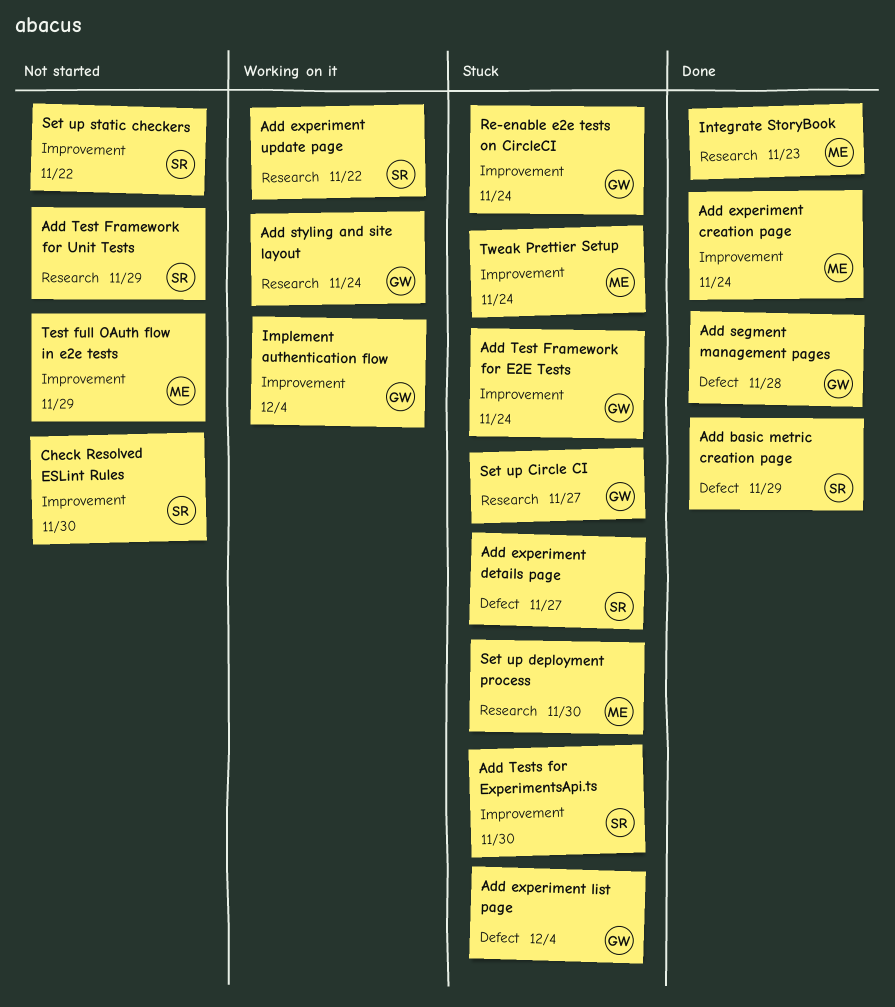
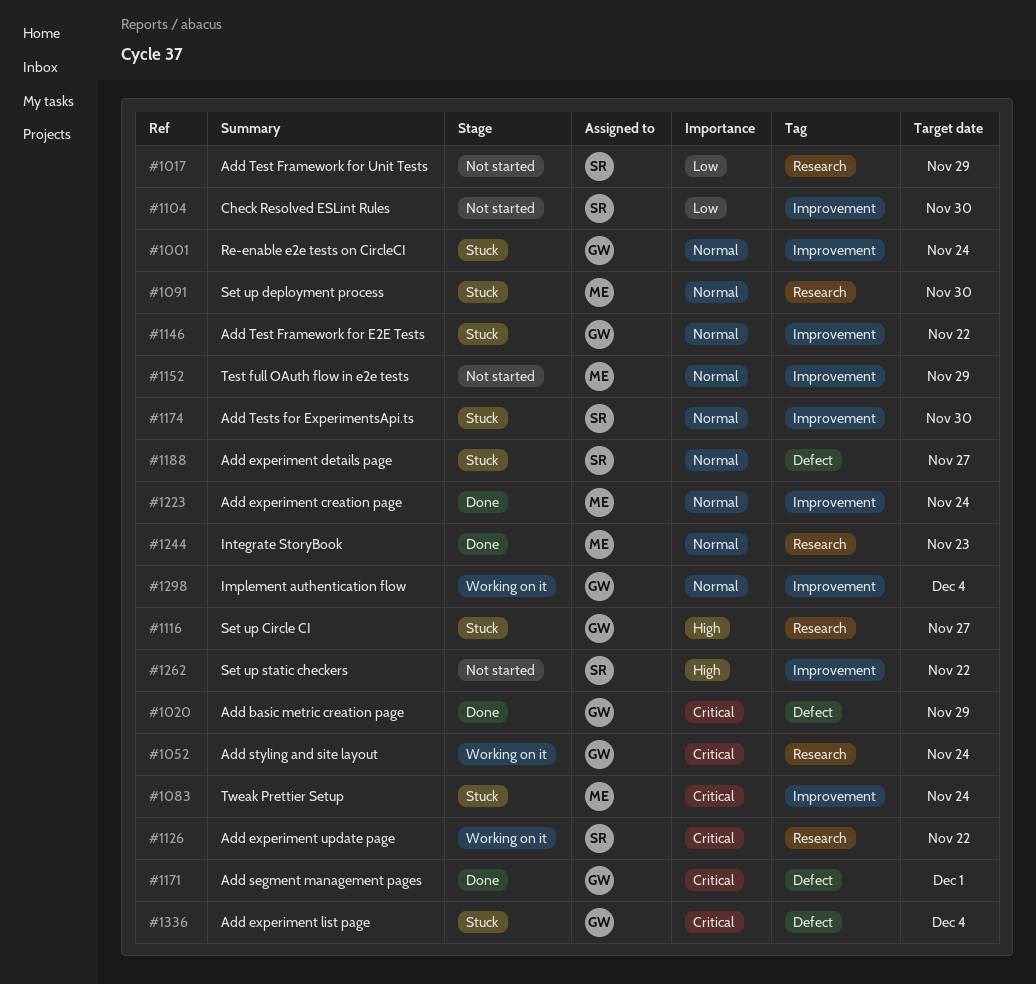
Add basic metric creation page, owner: SR -> GW
Add segment management pages, due: Nov 28 -> Dec 1
Add Test Framework for E2E Tests, due: Nov 24 -> Nov 22

